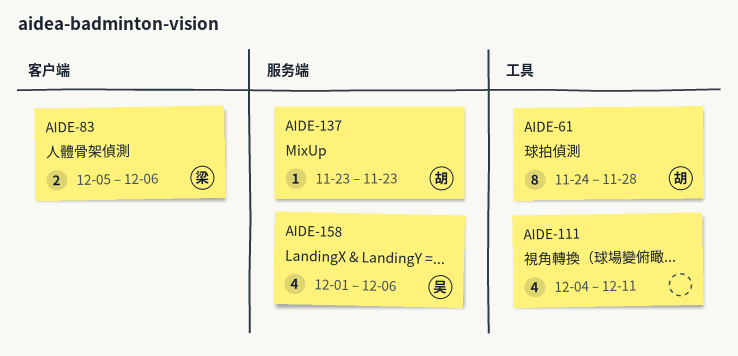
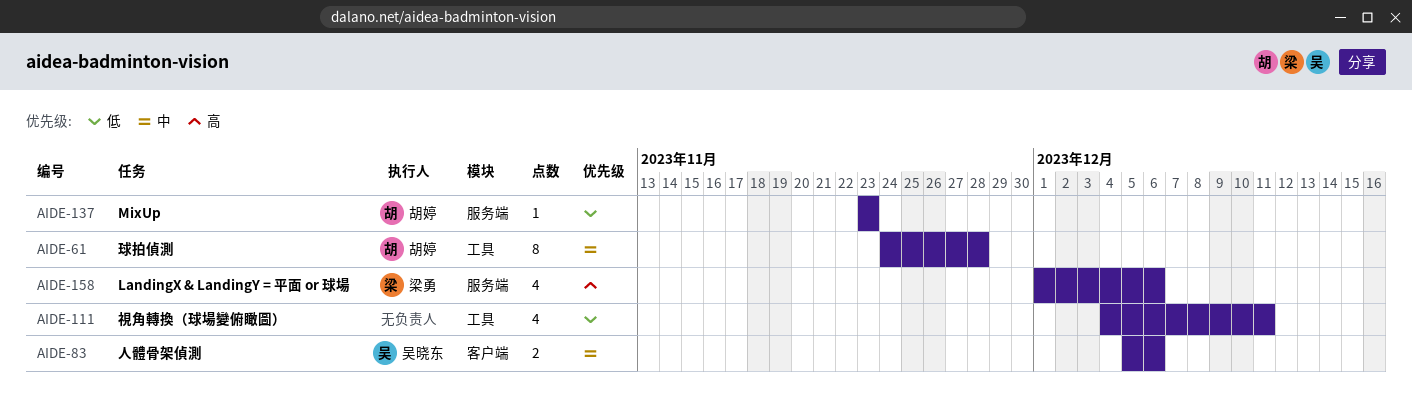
AIDE-83, owner: 梁勇 -> 吴晓东
AIDE-158, owner: 吴晓东 -> 梁勇

